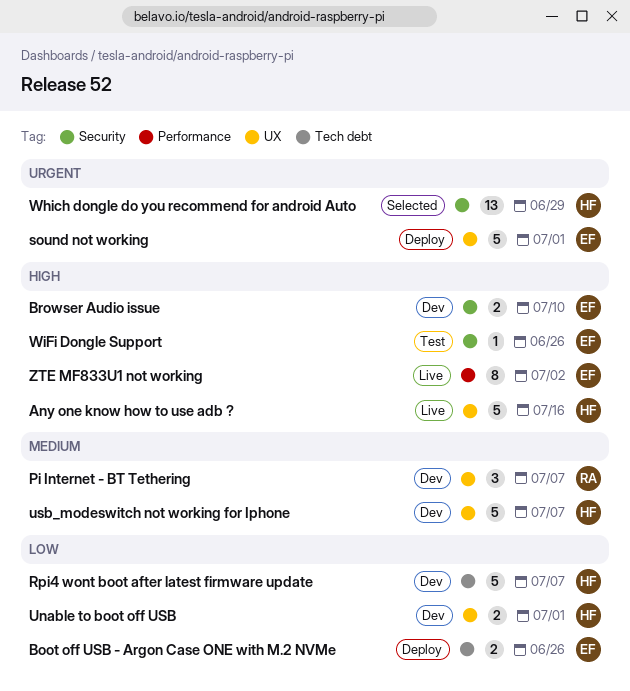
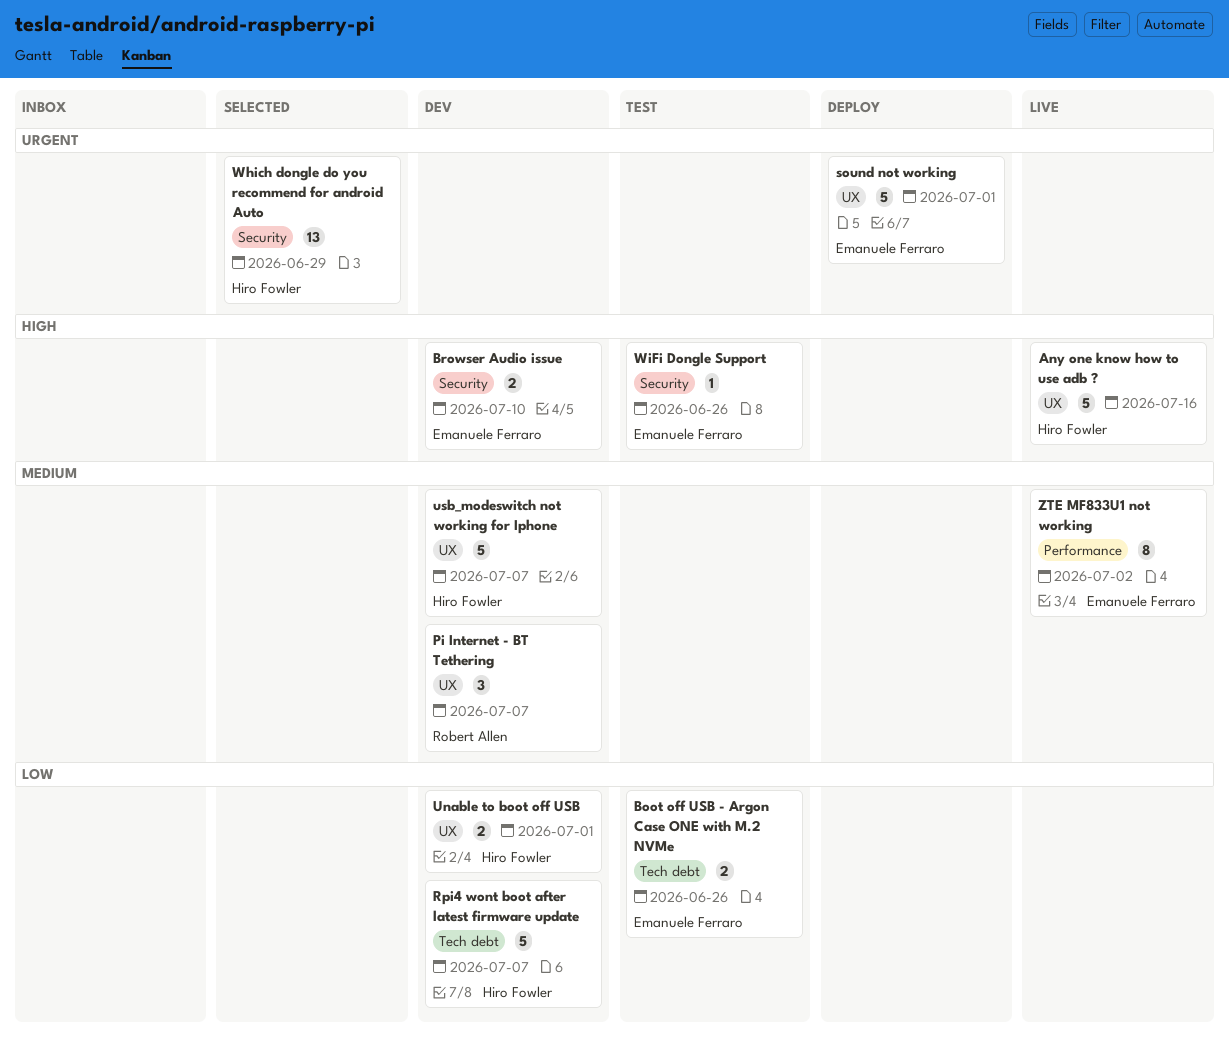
Boot off USB - Argon Case ONE with M.2 NVMe, status: Deploy -> Test
ZTE MF833U1 not working, priority: High -> Medium

